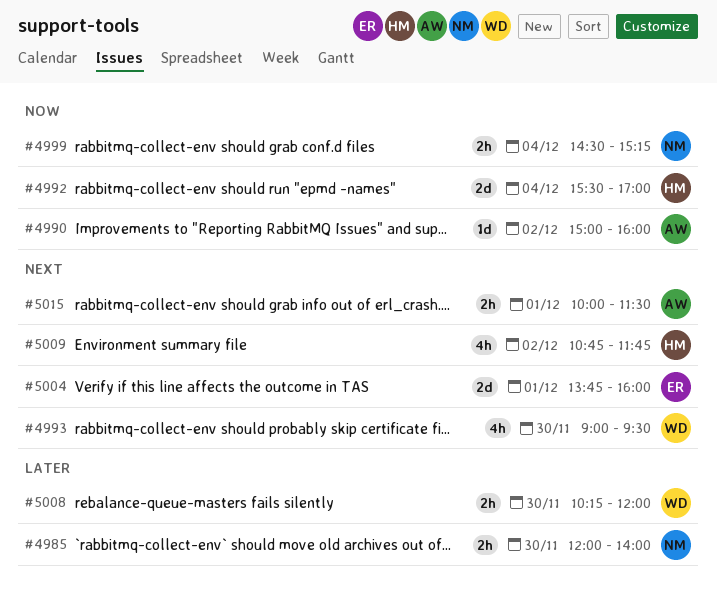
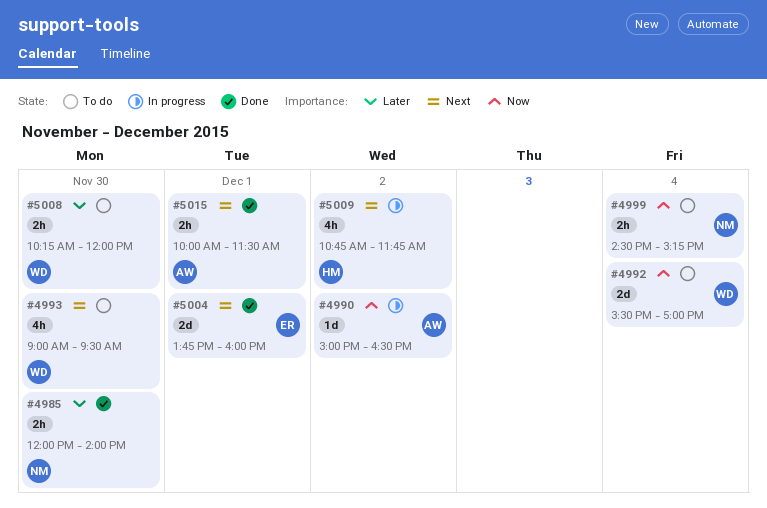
#4990, ends: 16:00 -> 16:30
#4992, owner: HM -> WD

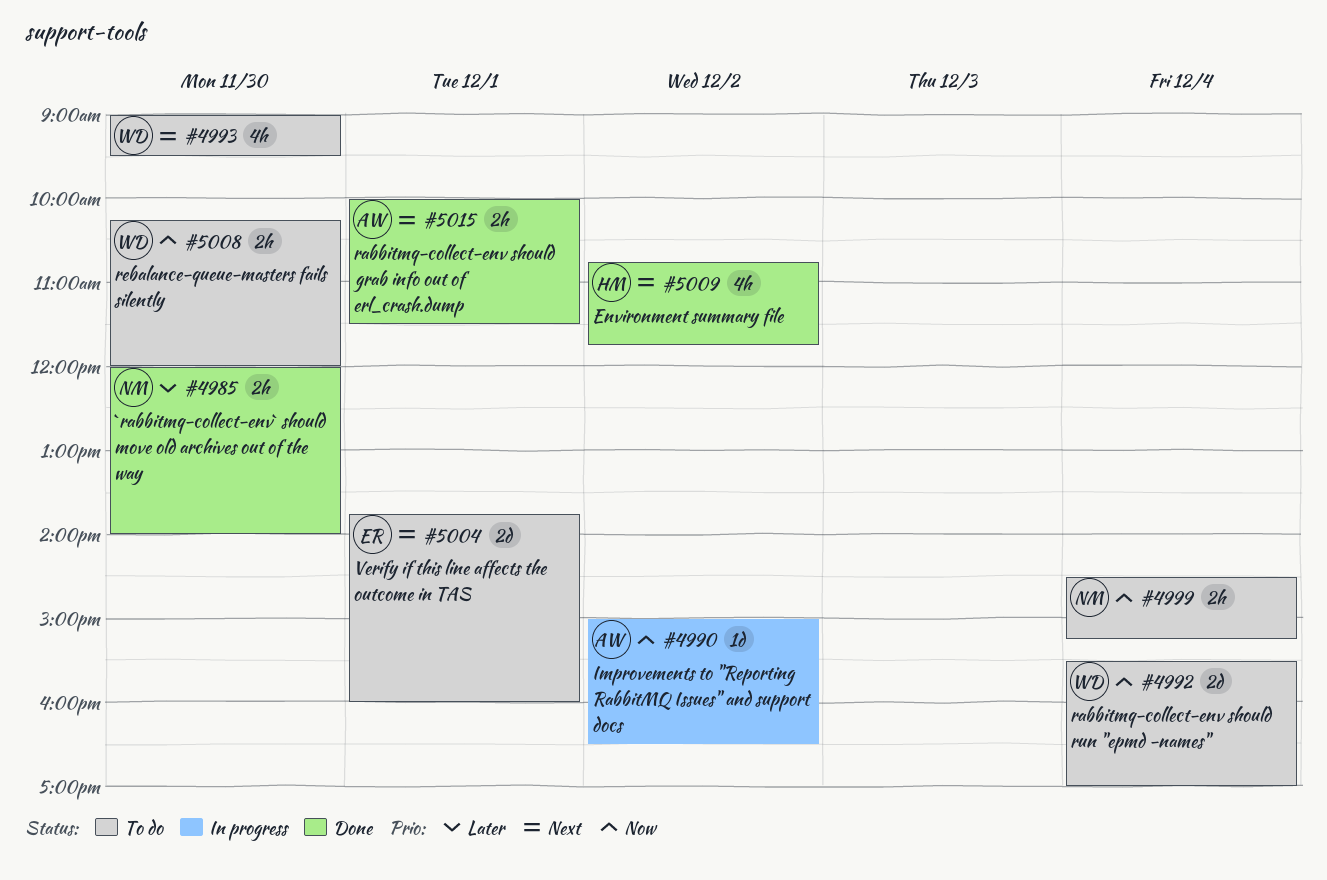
#5004, status: Done -> To do
#5008, priority: Later -> Now
#5009, status: In progress -> Done

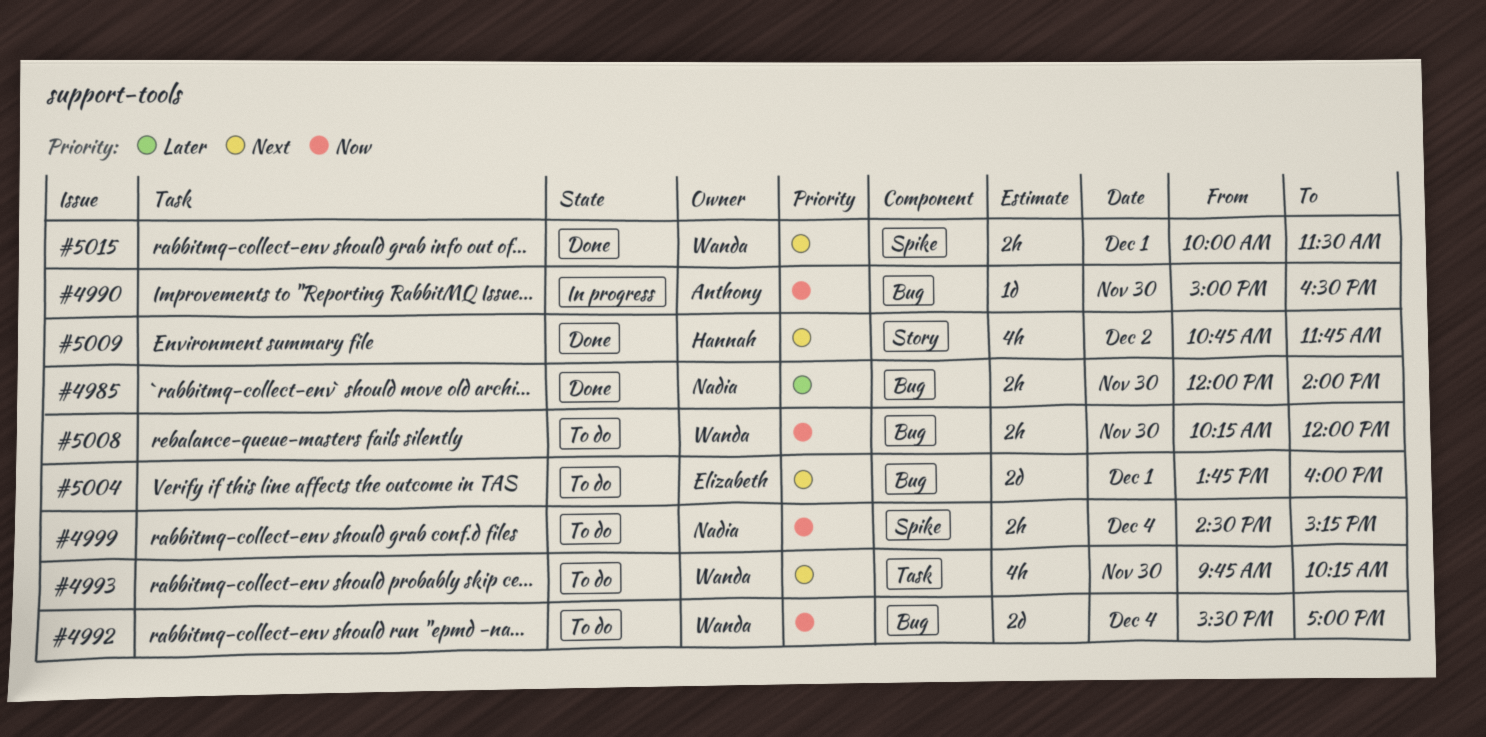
#4990, day: Dec 2 -> Nov 30
#4993, begins: 09:00 -> 09:45
#4993, ends: 09:30 -> 10:15
#5015, owner: Anthony -> Wanda

